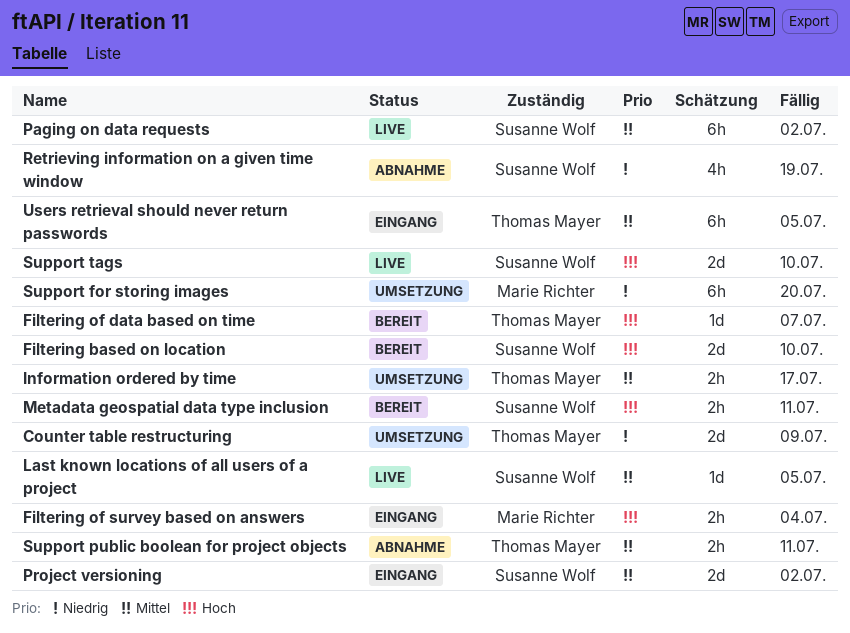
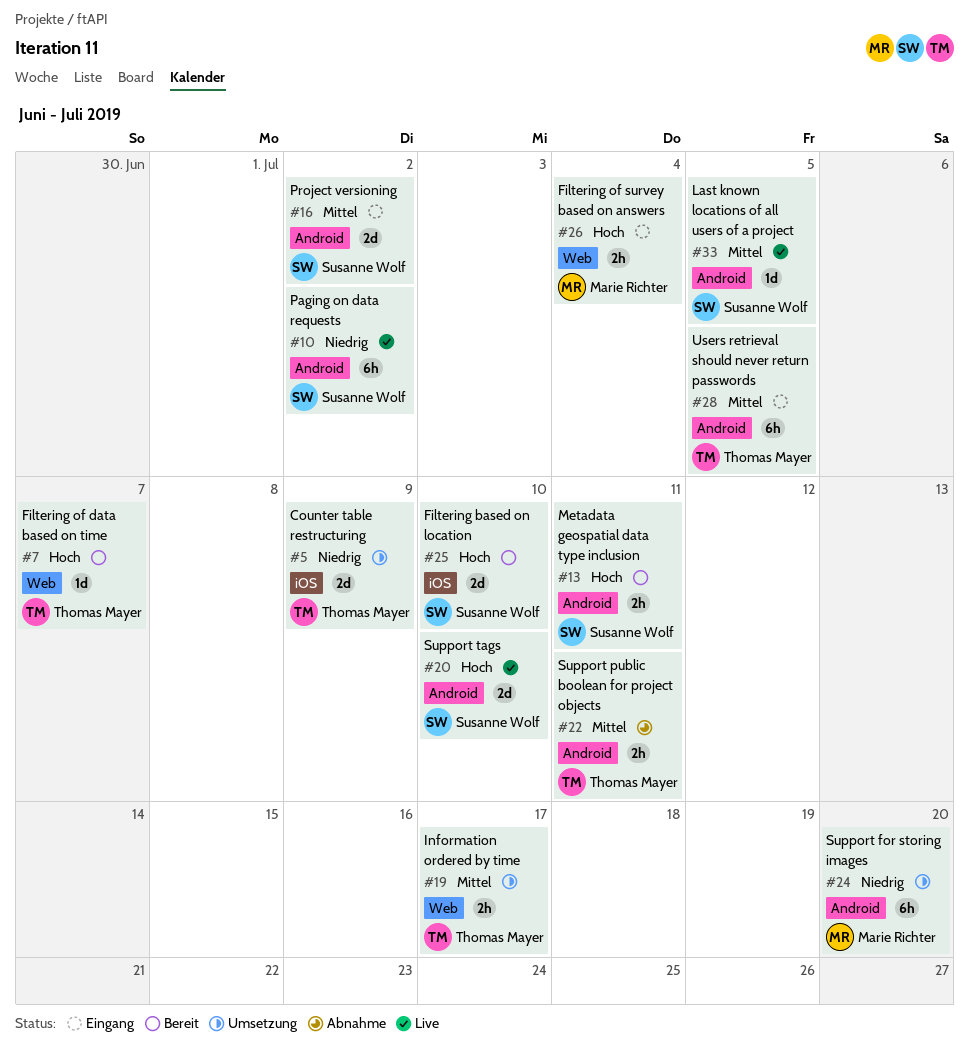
Paging on data requests, priority: Mittel -> Niedrig
Retrieving information on a given time window: present -> none

